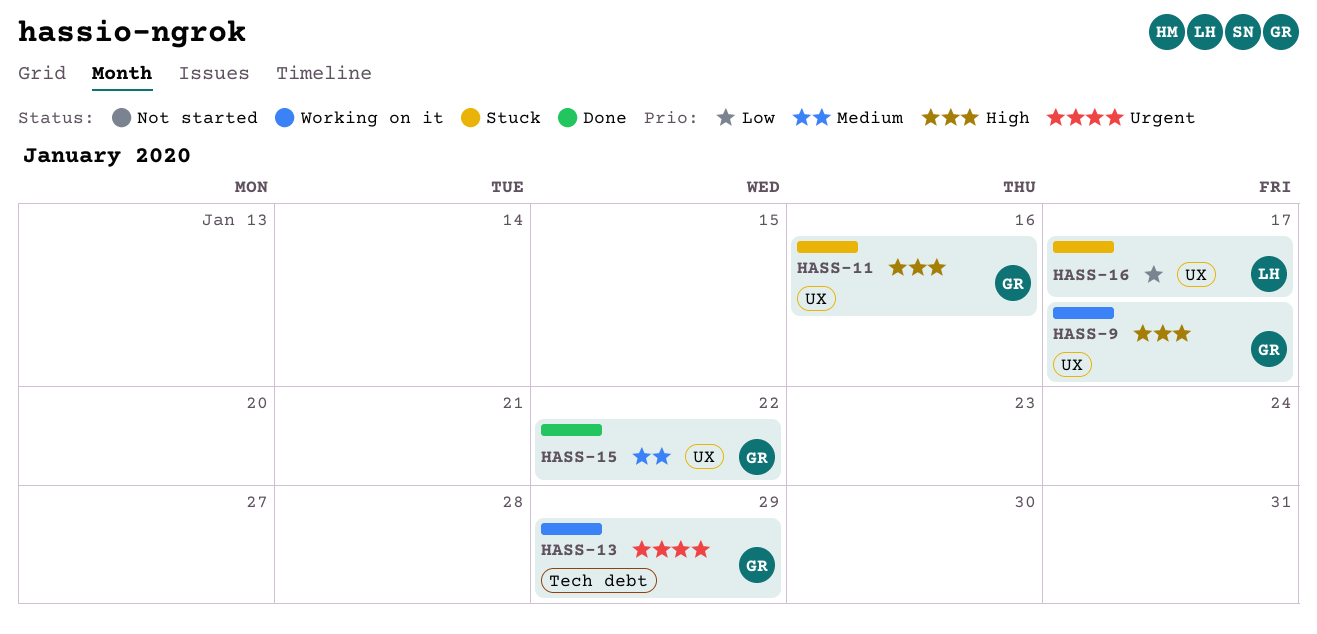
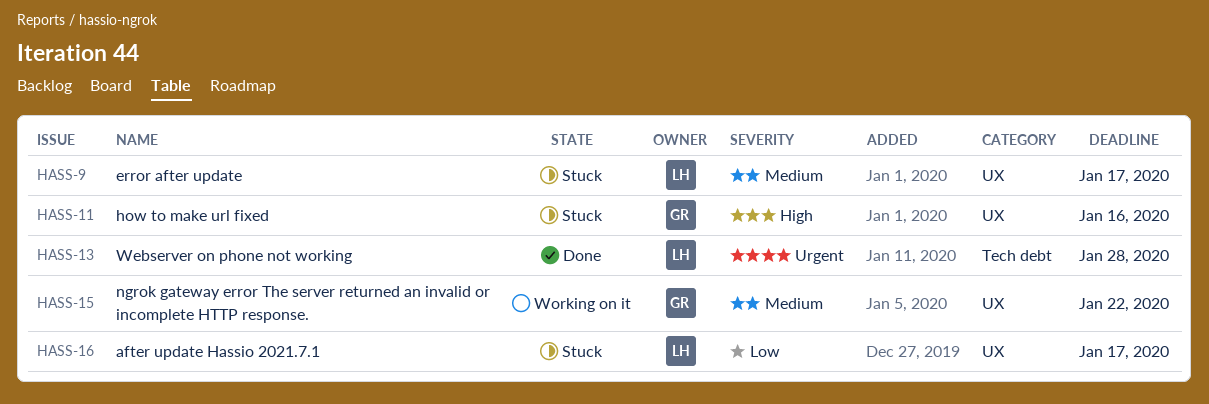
HASS-9, status: Working on it -> Stuck
HASS-9, owner: GR -> LH
HASS-9, priority: High -> Medium
HASS-13, status: Working on it -> Done
HASS-13, owner: GR -> LH
HASS-13, due: Jan 29 -> Jan 28
HASS-15, status: Done -> Working on it

